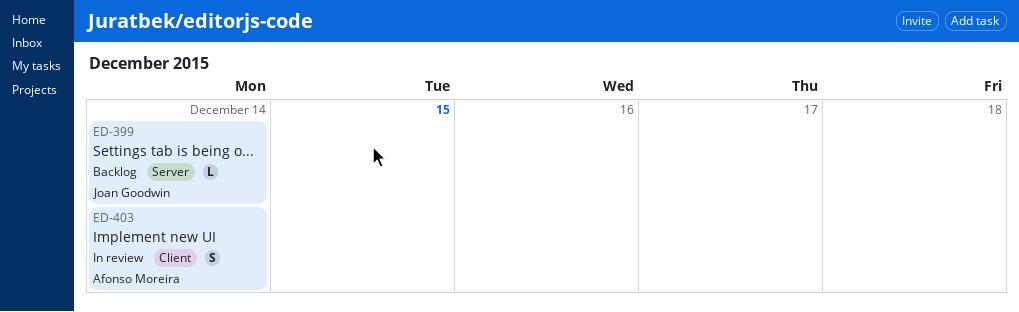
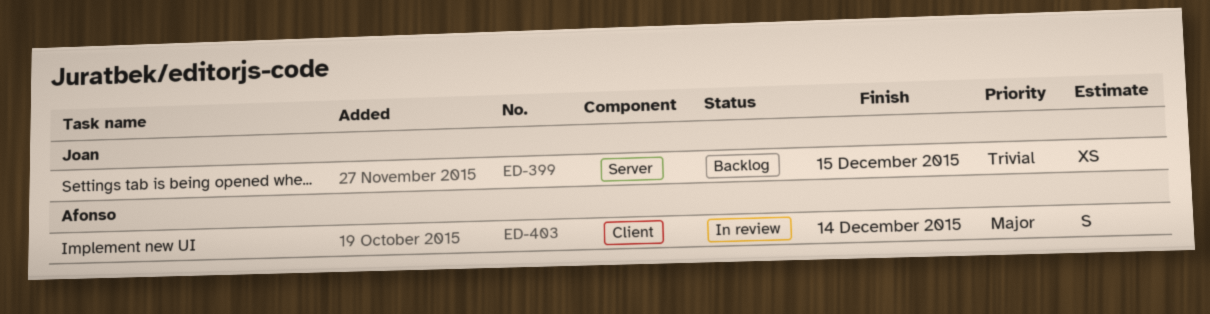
ED-399, estimate: L -> XS
ED-399, due: Dec 14 -> Dec 15

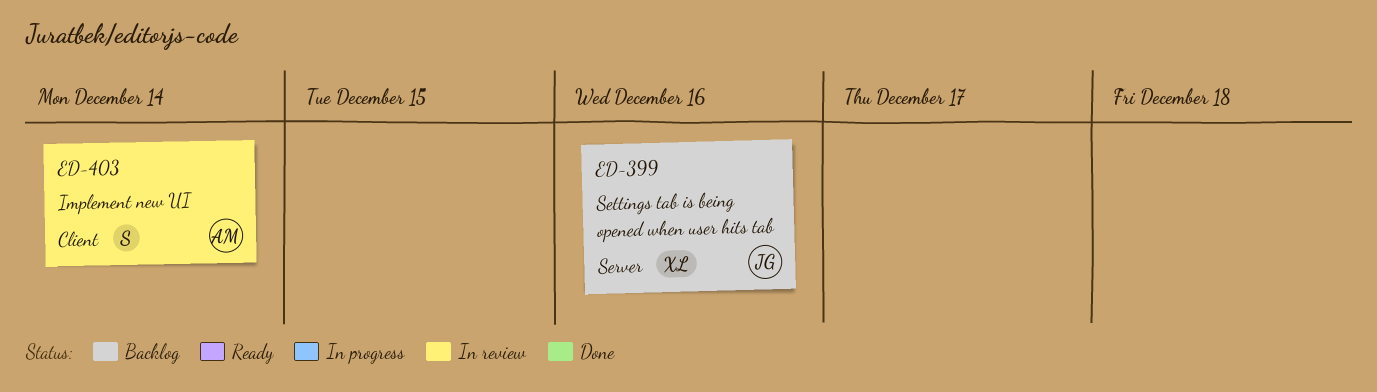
ED-399, estimate: XS -> XL
ED-399, due: Dec 15 -> Dec 16

